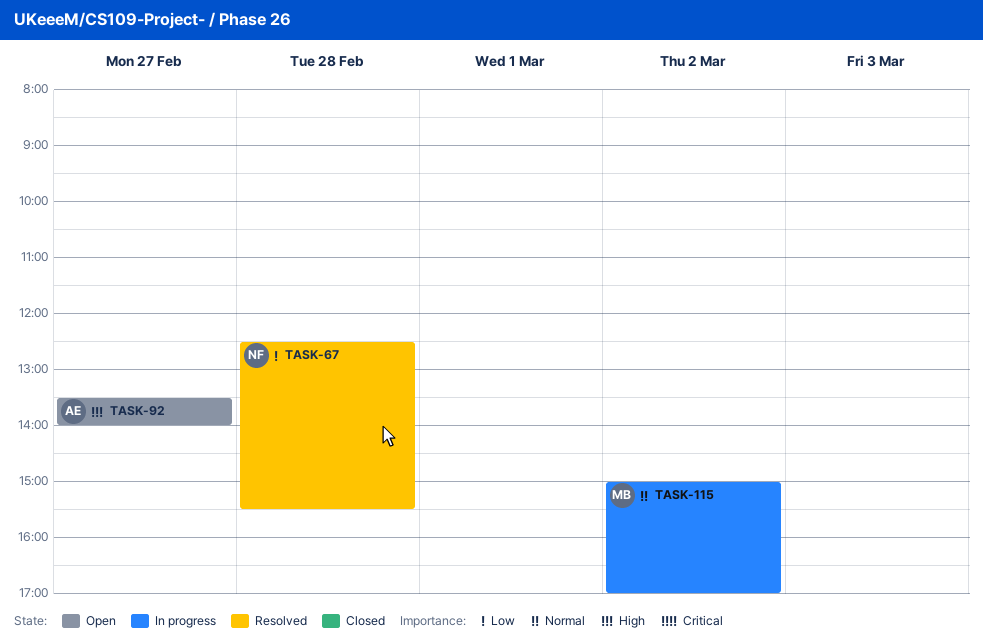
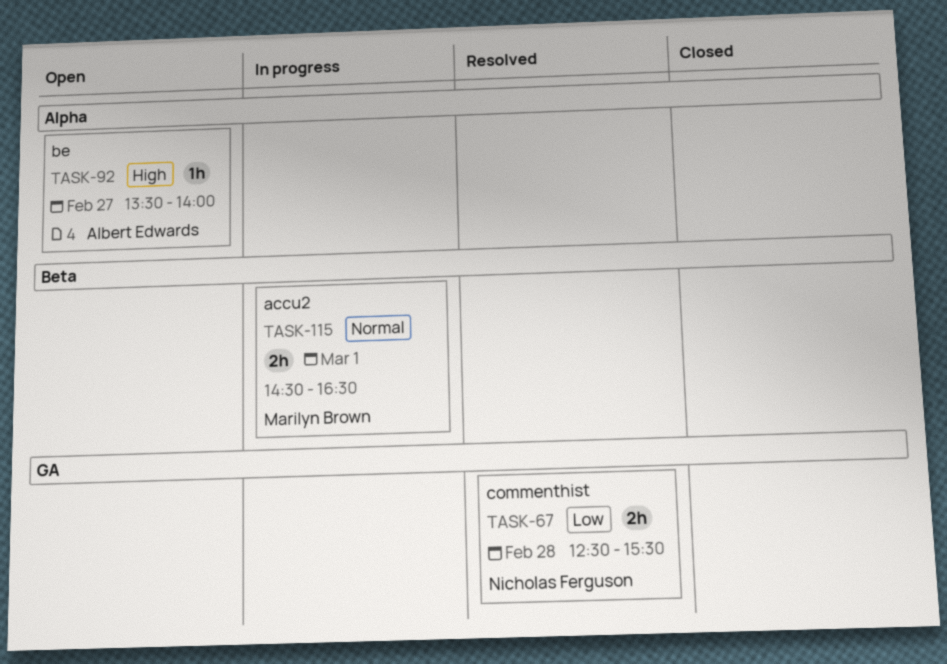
TASK-115, day: Mar 2 -> Mar 1
TASK-115, begins: 15:00 -> 14:30
TASK-115, ends: 17:00 -> 16:30

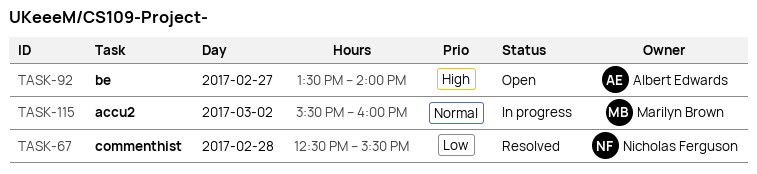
TASK-115, day: Mar 1 -> Mar 2
TASK-115, begins: 14:30 -> 15:30
TASK-115, ends: 16:30 -> 16:00

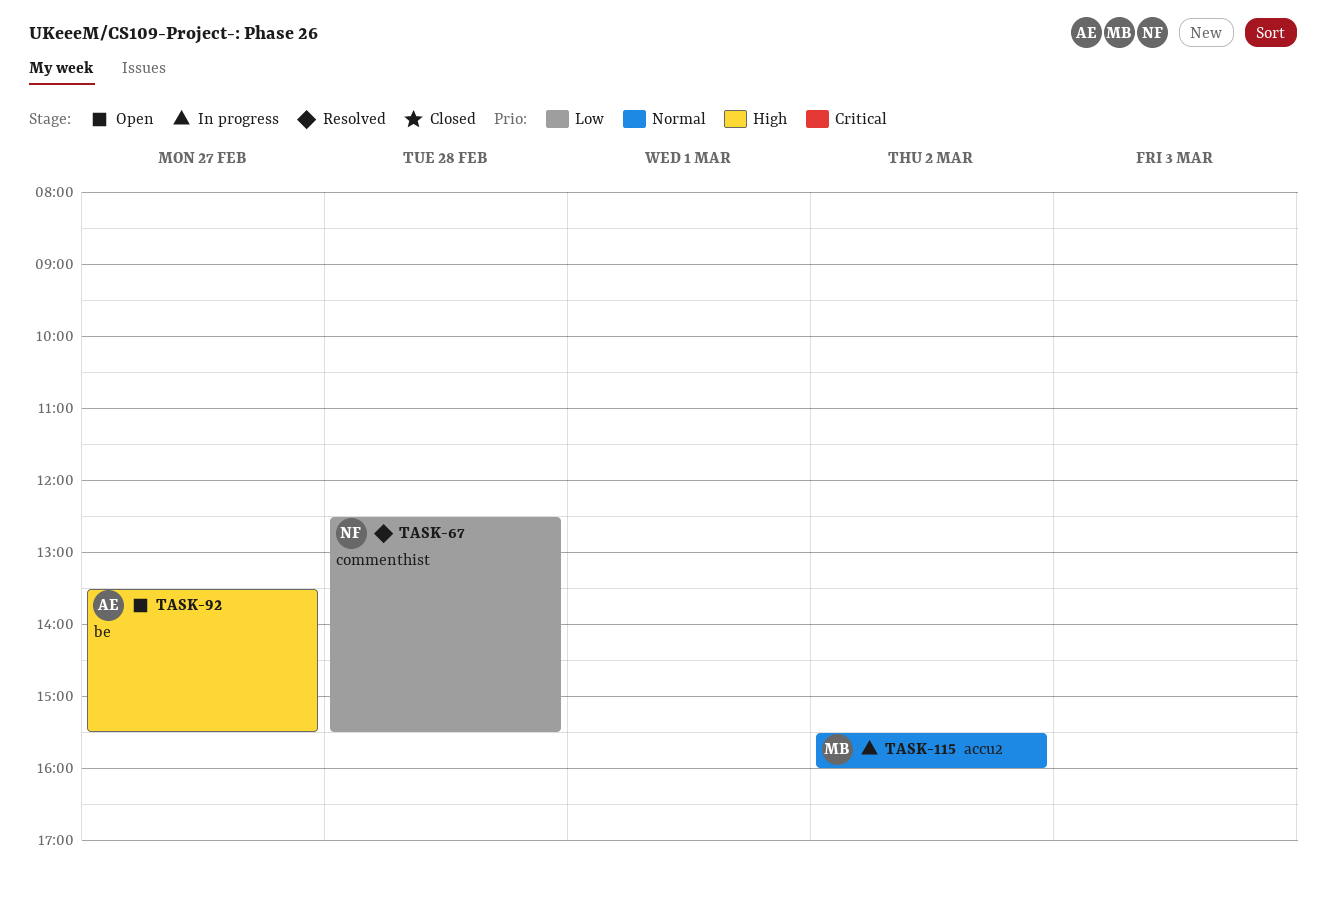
TASK-92, ends: 14:00 -> 15:30

